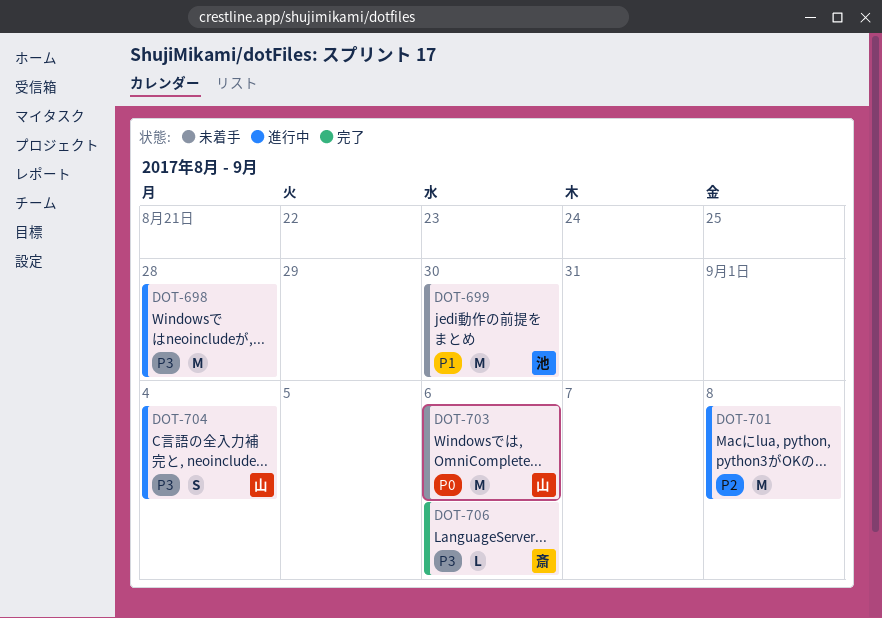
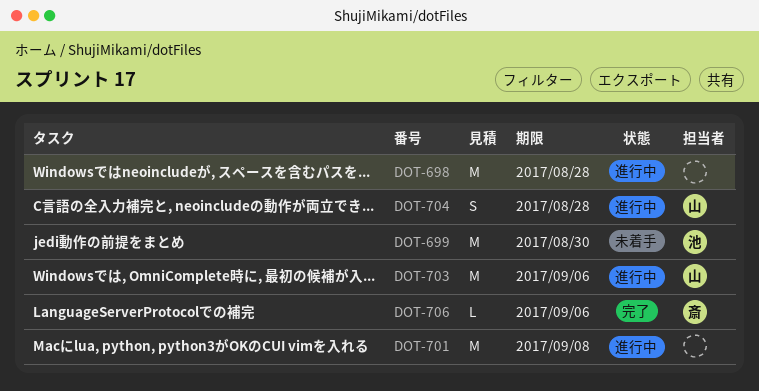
DOT-703, status: 未着手 -> 進行中
DOT-704, due: Sep 4 -> Aug 28

